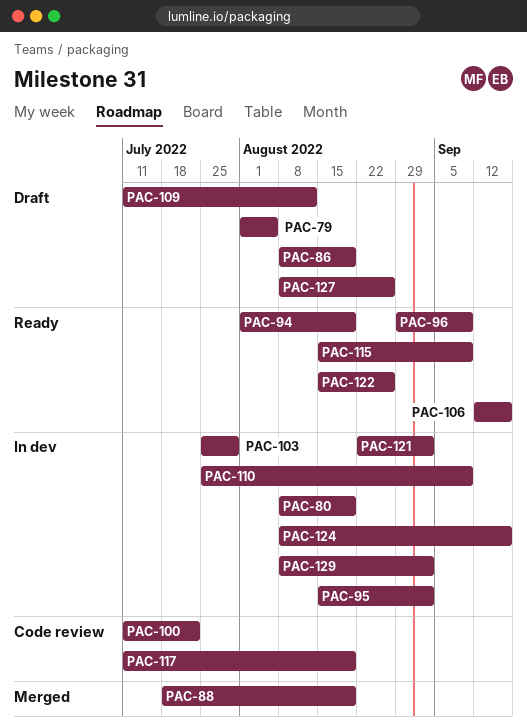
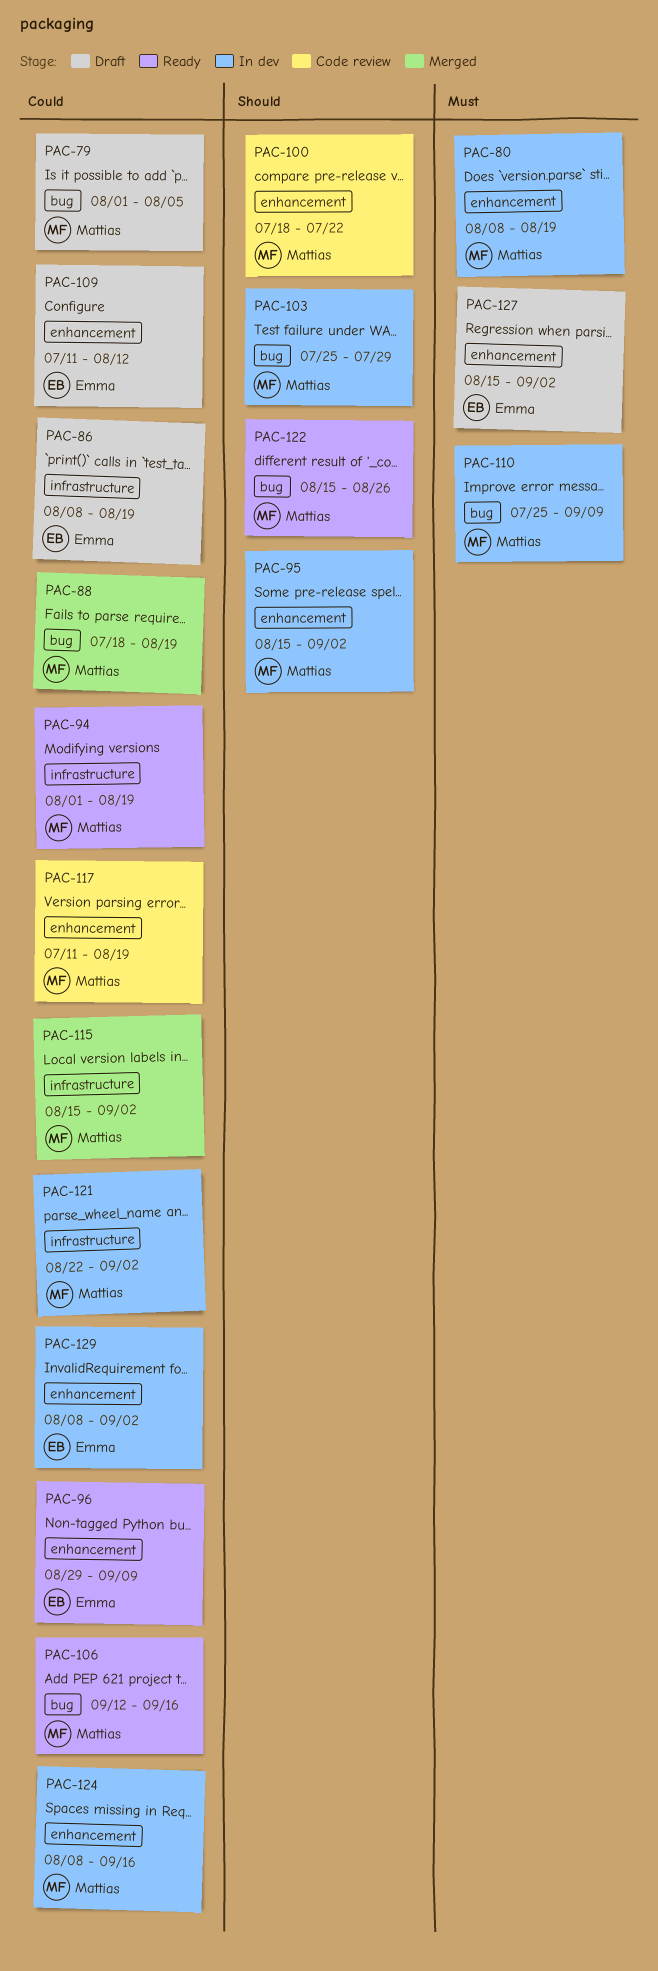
PAC-100, start: Jul 11 -> Jul 18
PAC-115, status: Ready -> Merged
PAC-115, due: Sep 9 -> Sep 2
PAC-127, start: Aug 8 -> Aug 15
PAC-127, due: Aug 26 -> Sep 2

